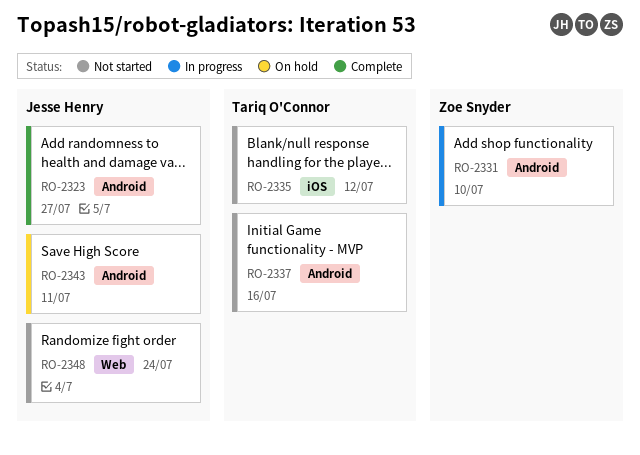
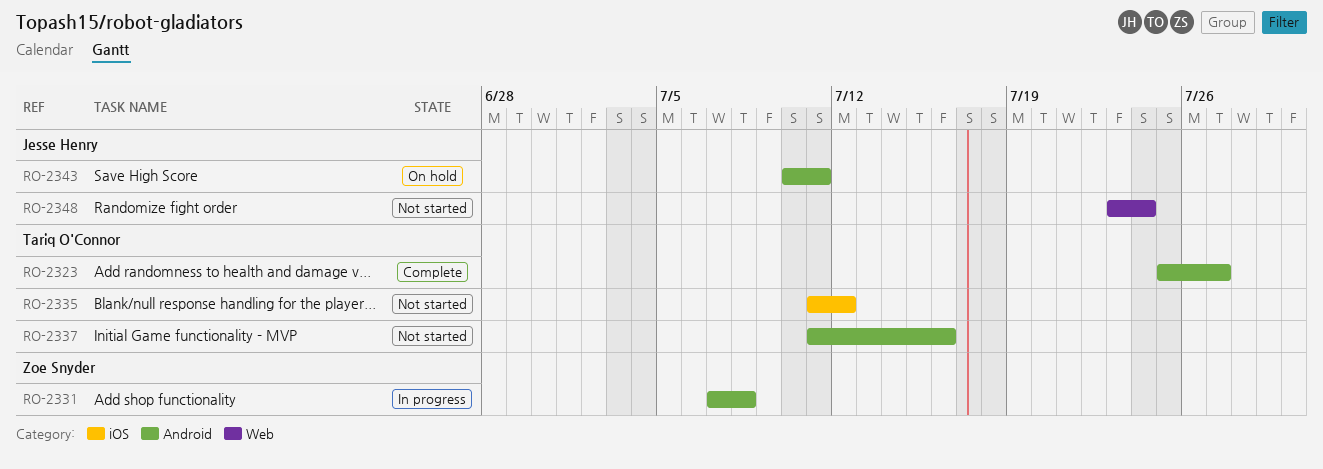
RO-2323, owner: Jesse Henry -> Tariq O'Connor
RO-2331, due: Jul 10 -> Jul 8

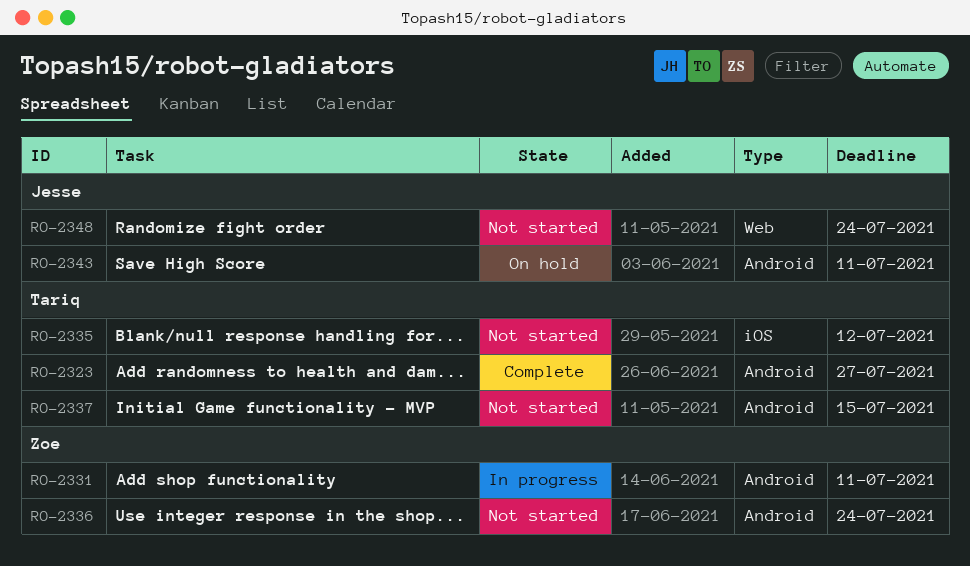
RO-2331, due: Jul 8 -> Jul 11
RO-2336: none -> present
RO-2337, due: Jul 16 -> Jul 15

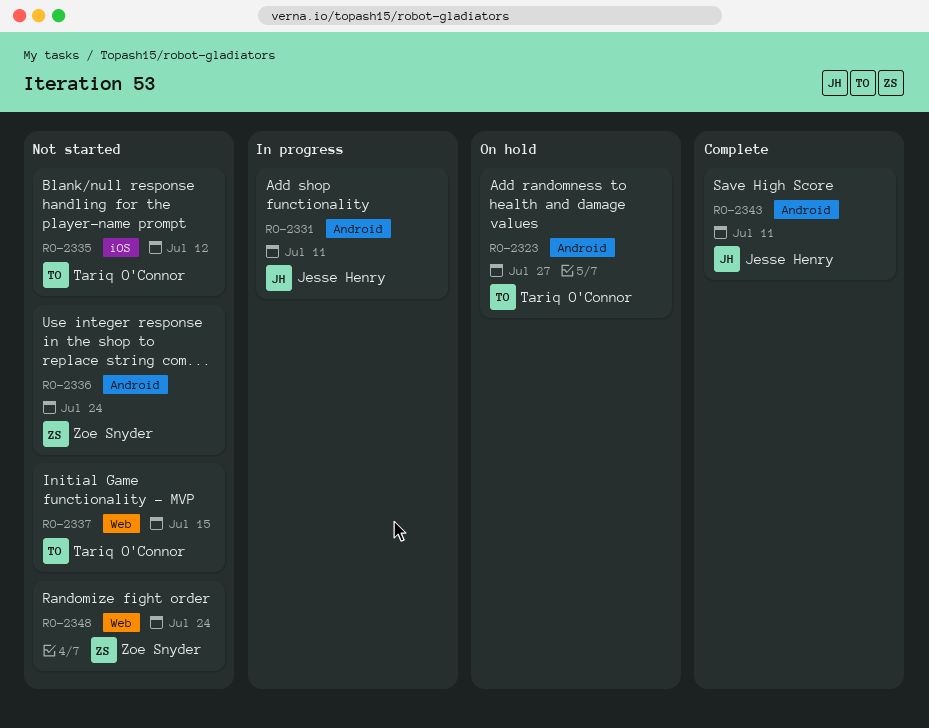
RO-2323, status: Complete -> On hold
RO-2331, owner: Zoe Snyder -> Jesse Henry
RO-2337, label: Android -> Web
RO-2343, status: On hold -> Complete
RO-2348, owner: Jesse Henry -> Zoe Snyder

